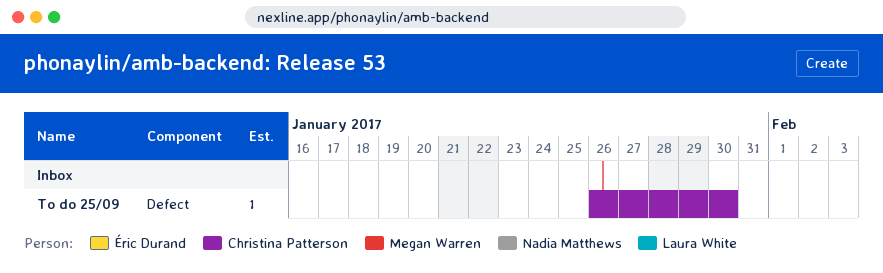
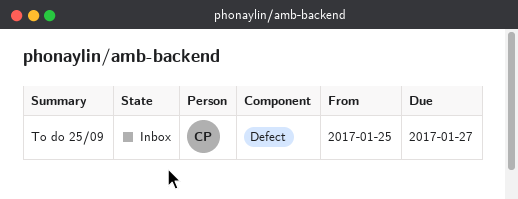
To do 25/09, start: Jan 26 -> Jan 25
To do 25/09, due: Jan 30 -> Jan 27

